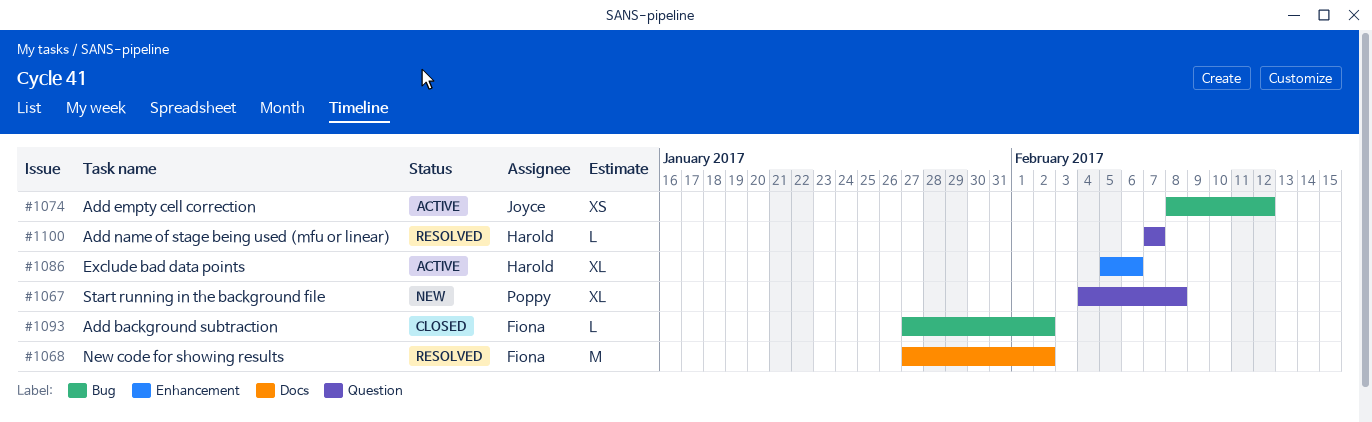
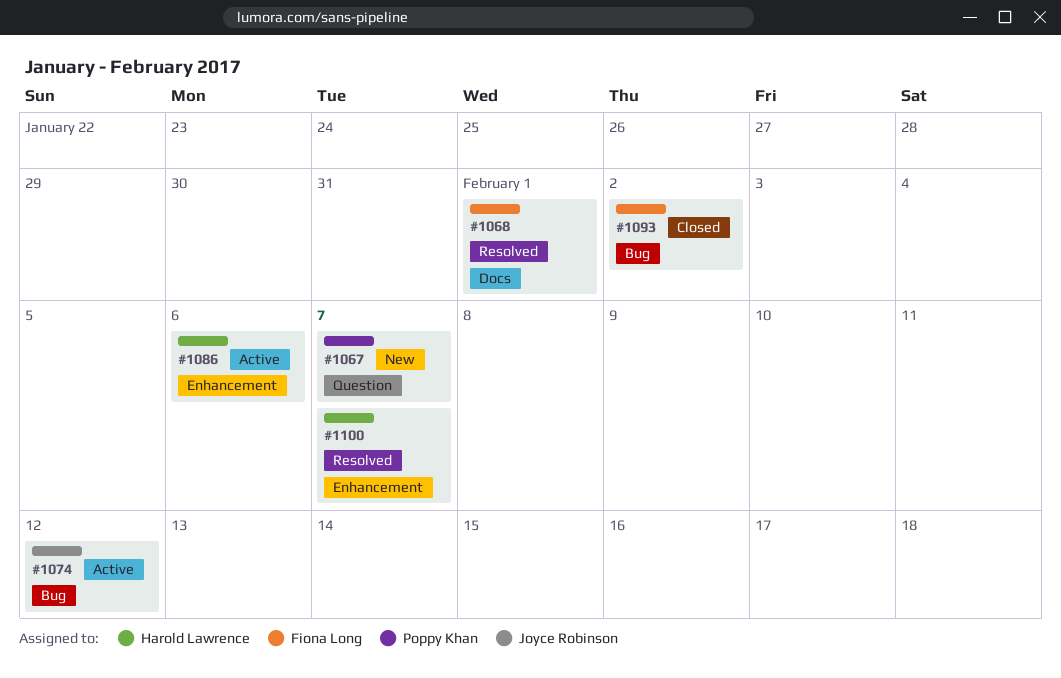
#1067, due: Feb 8 -> Feb 7
#1068, due: Feb 2 -> Feb 1
#1100, label: Question -> Enhancement

